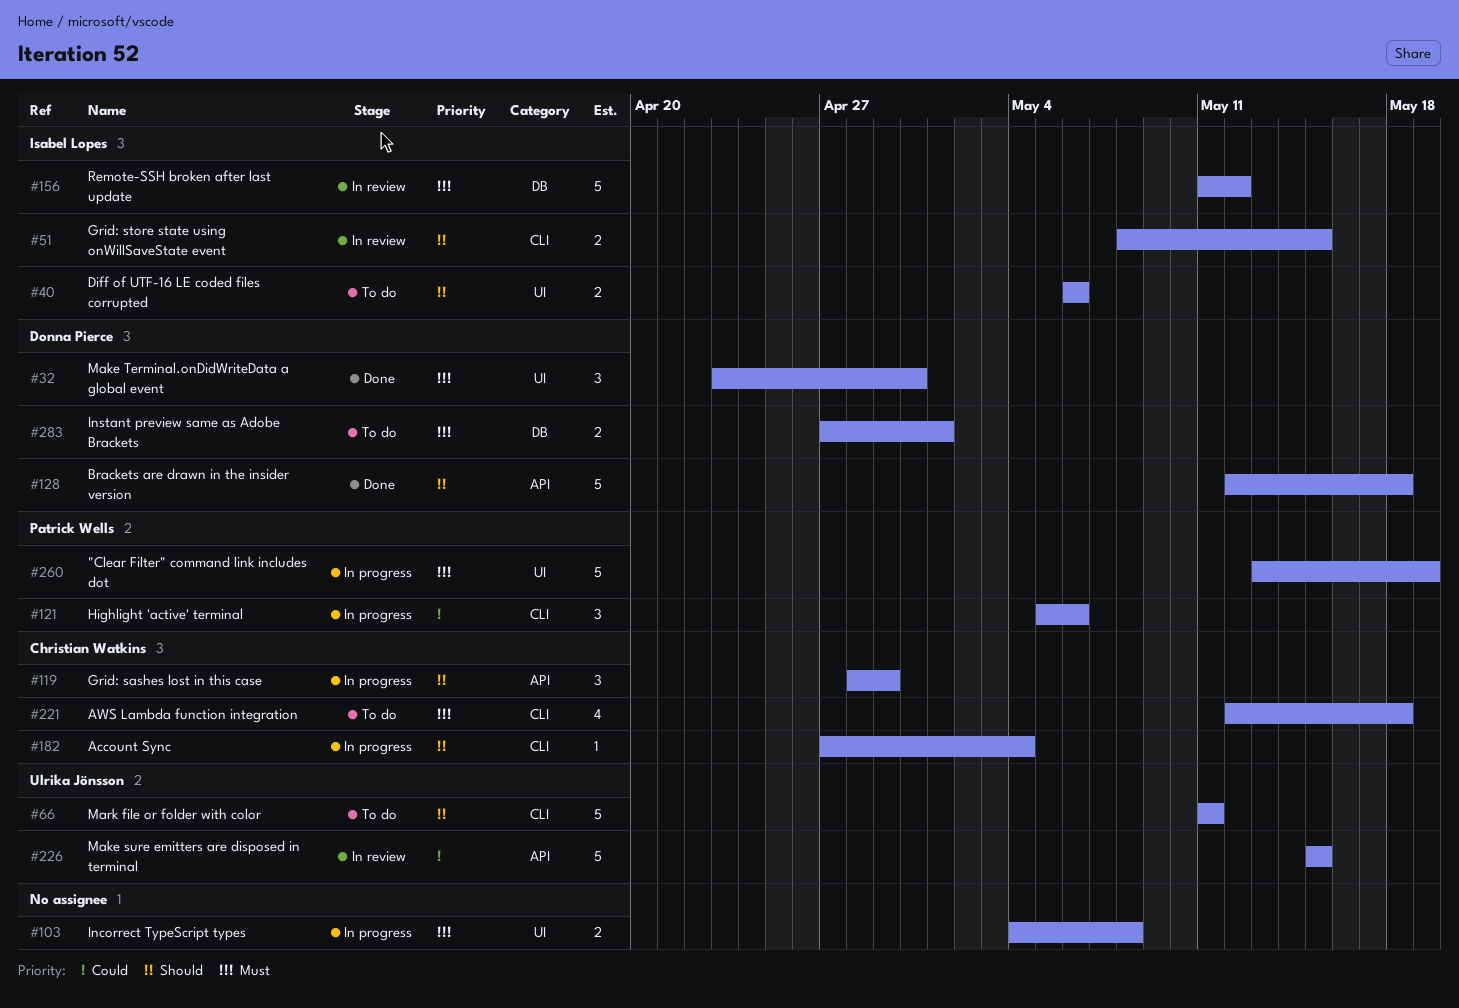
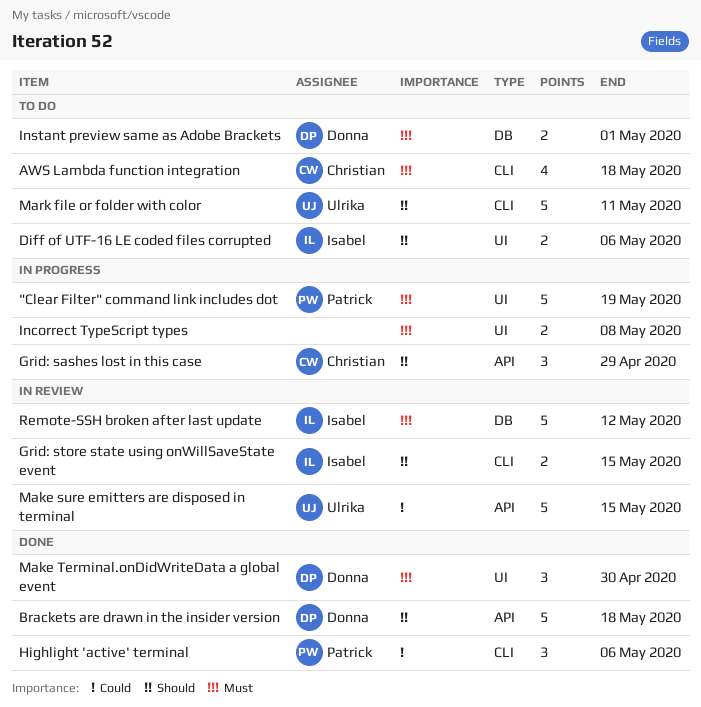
Account Sync: present -> none
Highlight 'active' terminal, status: In progress -> Done

